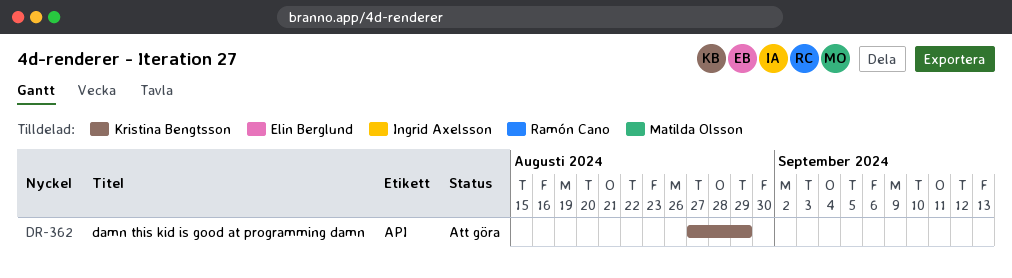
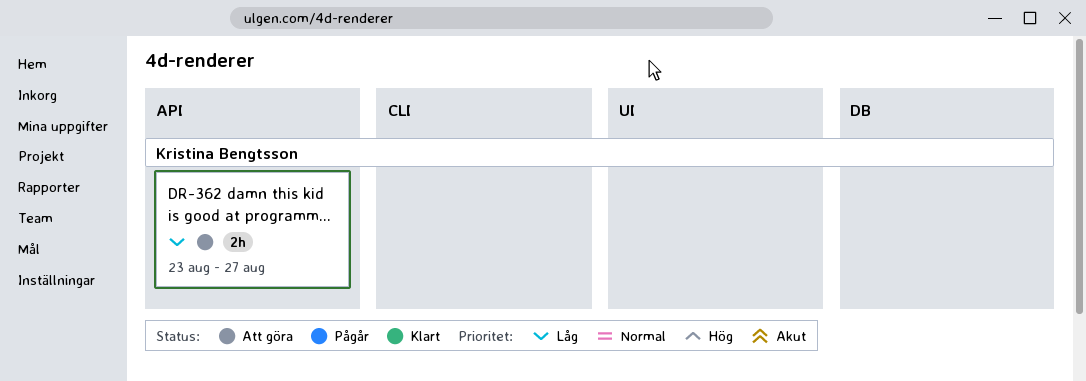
DR-362, start: Aug 27 -> Aug 23
DR-362, due: Aug 29 -> Aug 27

